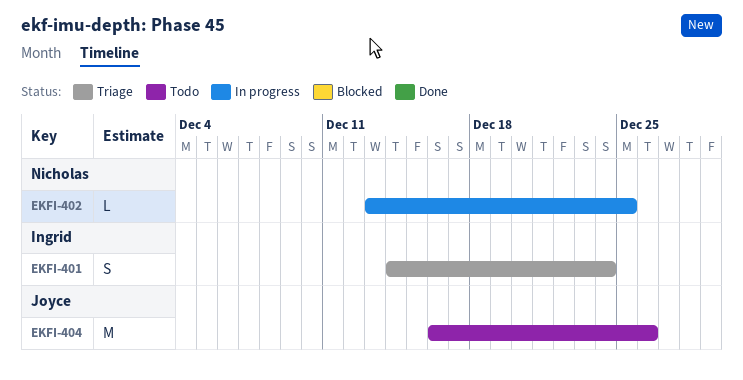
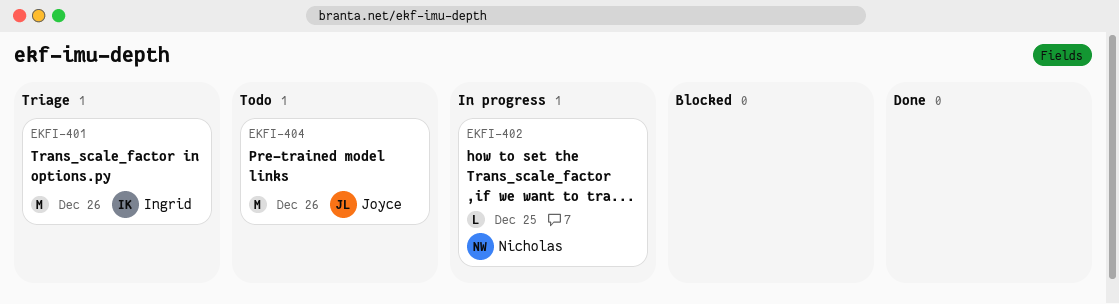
EKFI-401, estimate: S -> M
EKFI-401, due: Dec 24 -> Dec 26

